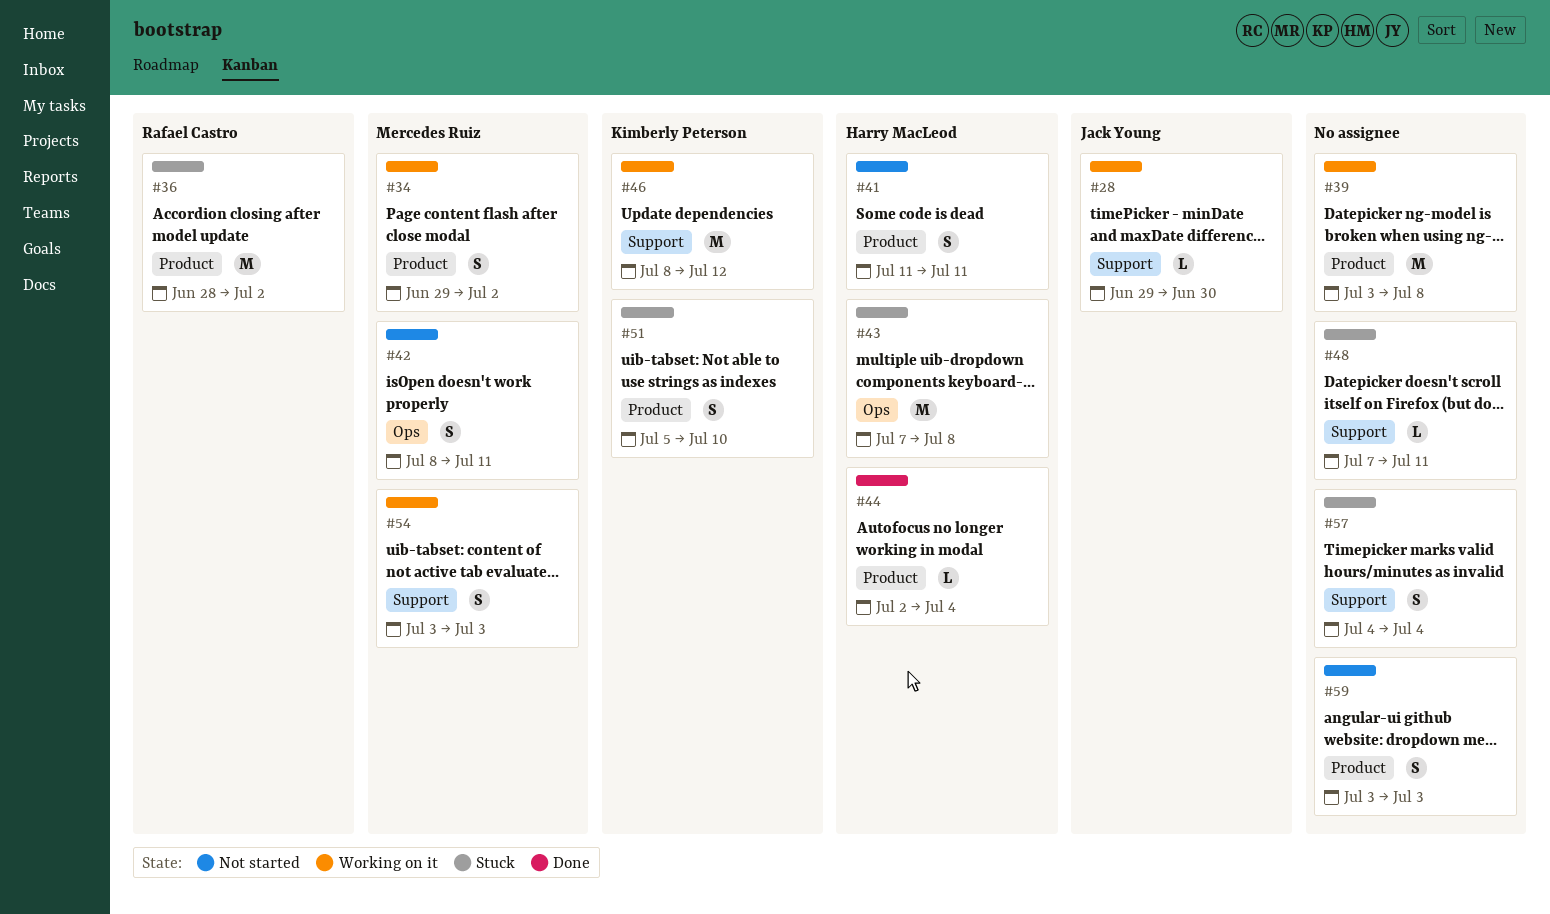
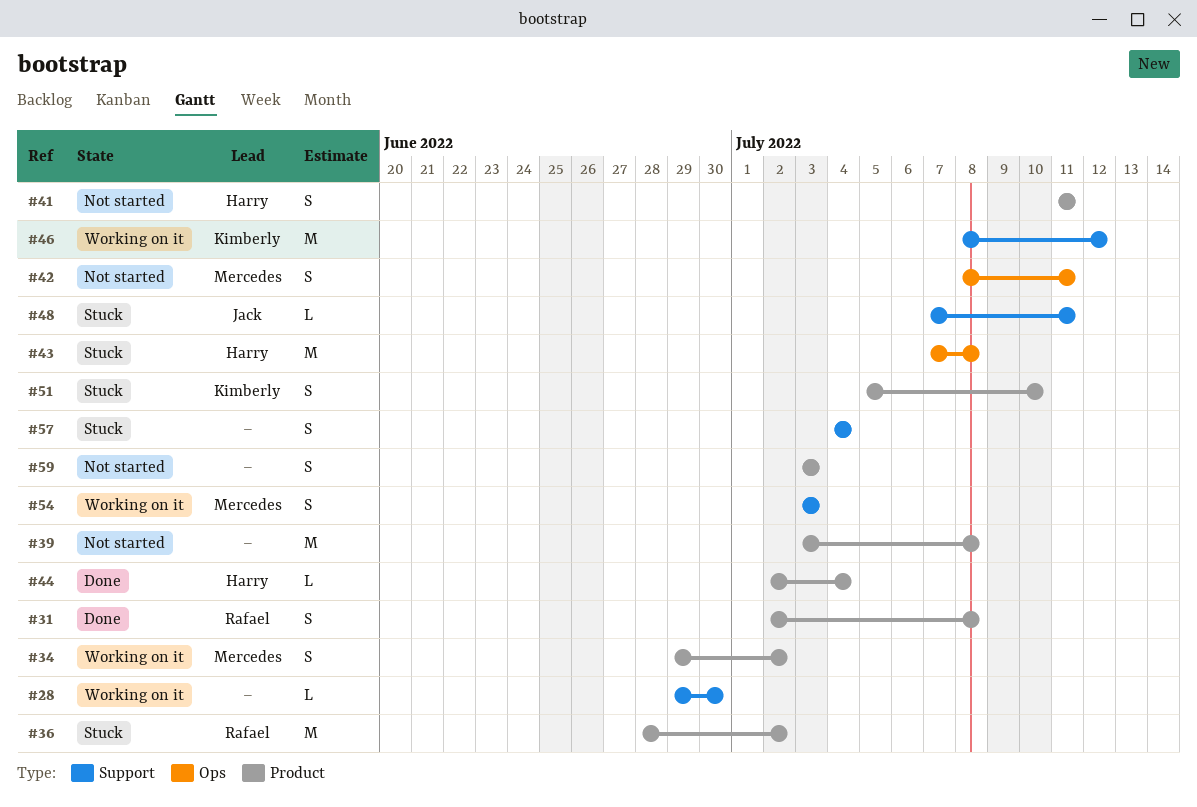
#28, owner: Jack Young -> none
#31: none -> present
#39, status: Working on it -> Not started
#48, owner: none -> Jack Young

